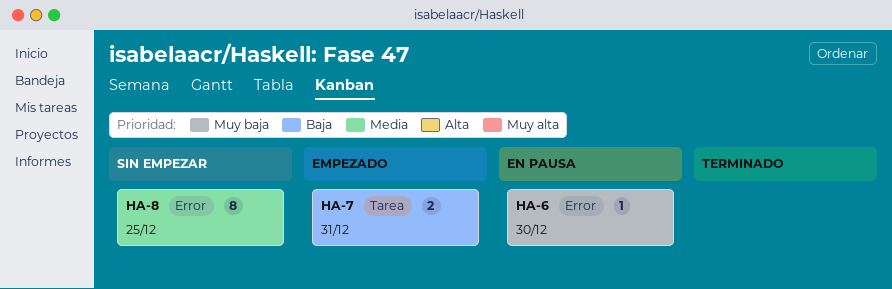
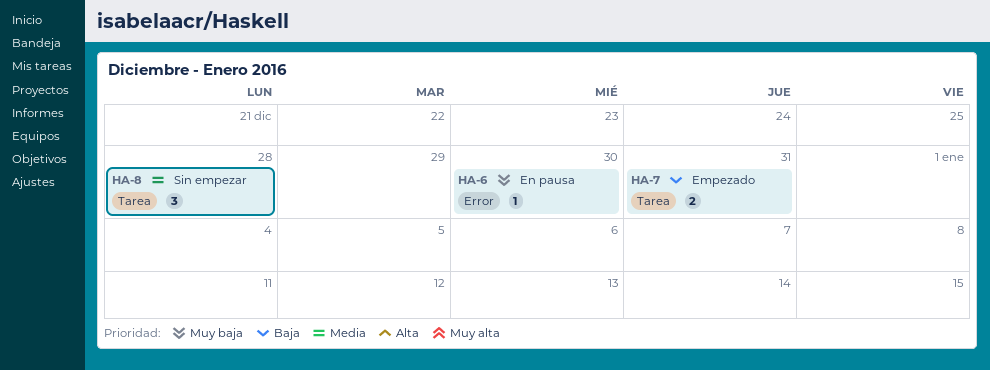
HA-8, label: Error -> Tarea
HA-8, estimate: 8 -> 3
HA-8, due: Dec 25 -> Dec 28

